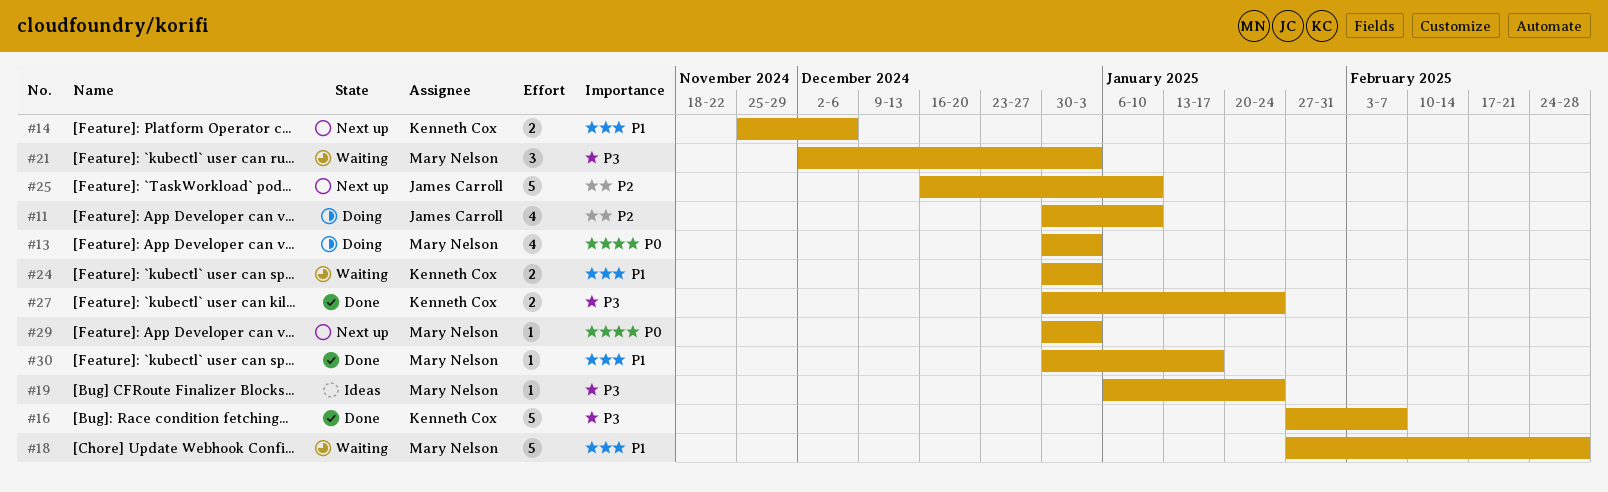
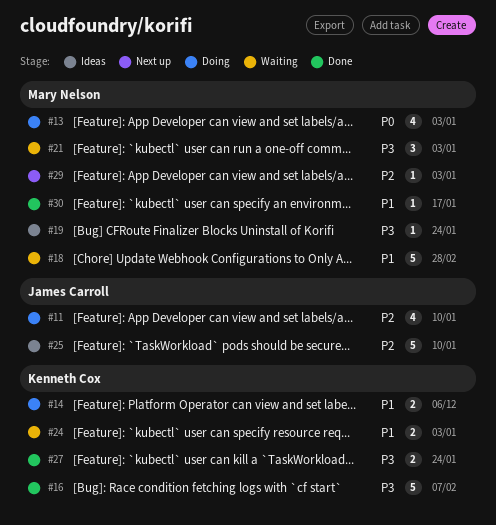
#14, status: Next up -> Doing
#25, status: Next up -> Ideas
#29, priority: P0 -> P2

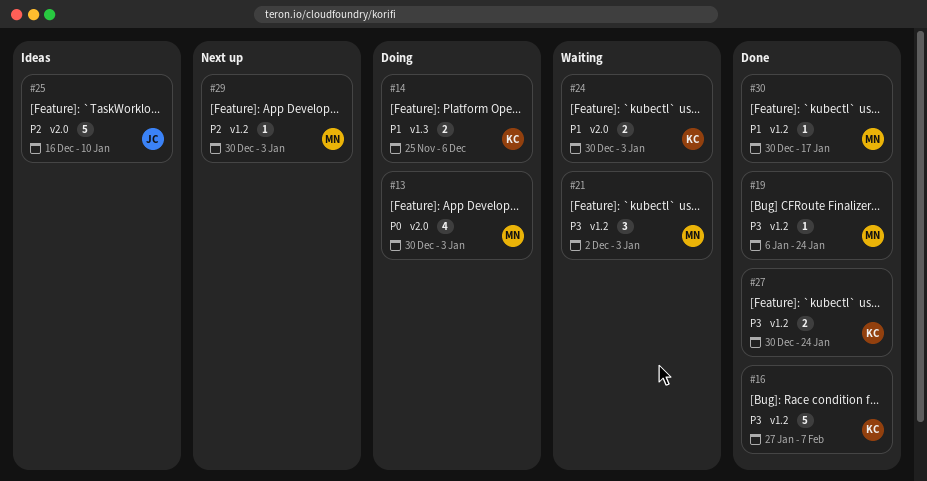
#11: present -> none
#18: present -> none
#19, status: Ideas -> Done

